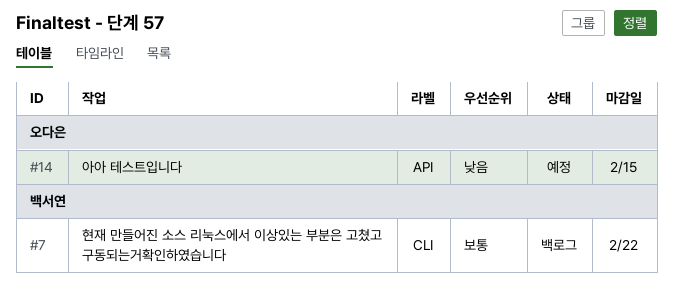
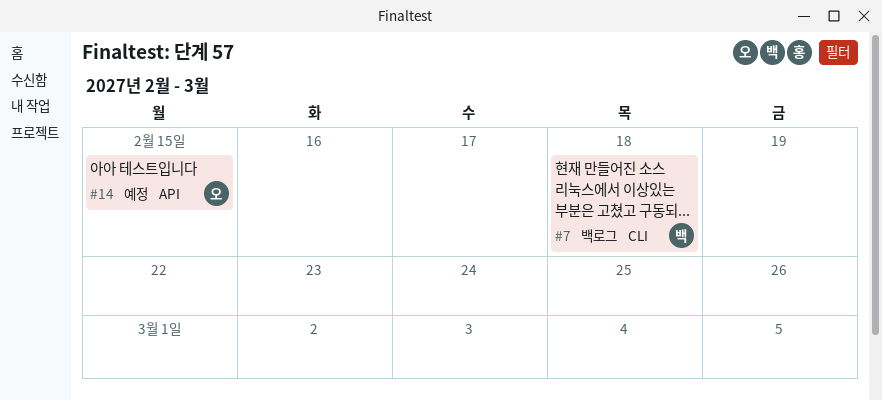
#7, due: Feb 22 -> Feb 18

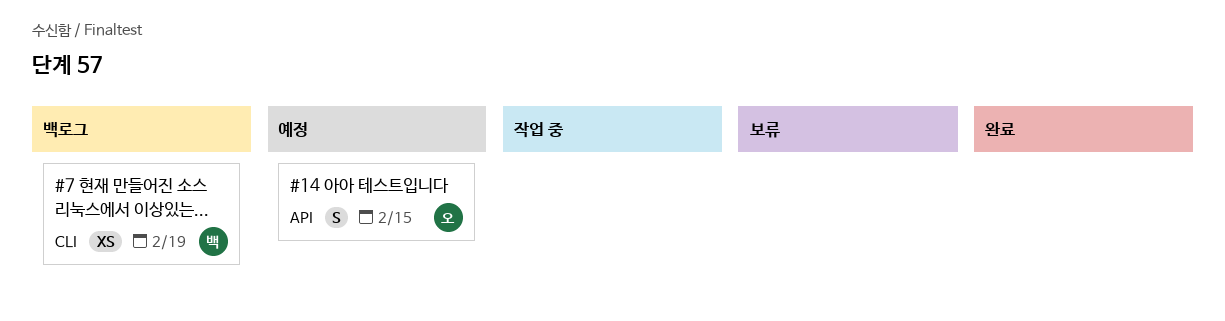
#7, due: Feb 18 -> Feb 19

